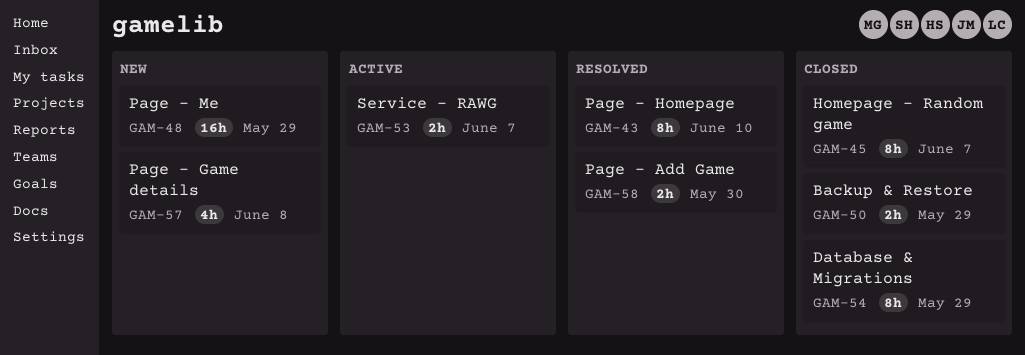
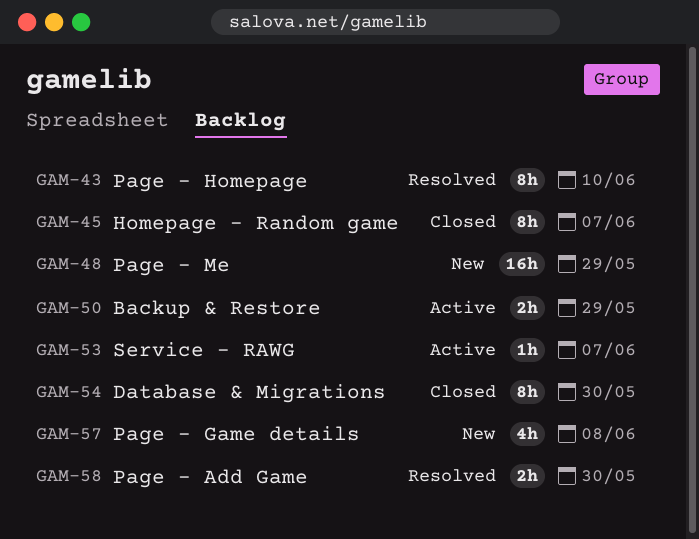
GAM-50, status: Closed -> Active
GAM-53, estimate: 2h -> 1h
GAM-54, due: May 29 -> May 30

